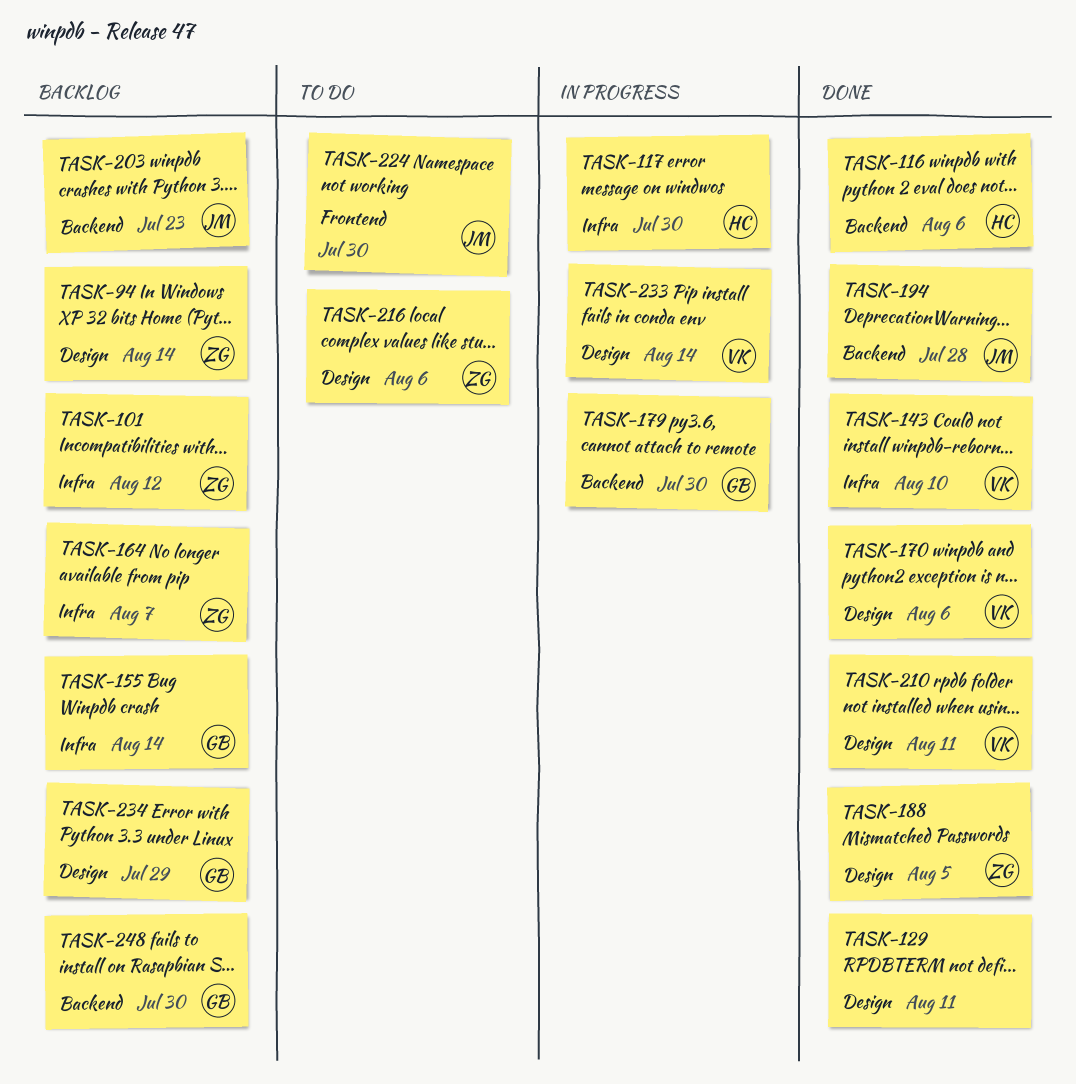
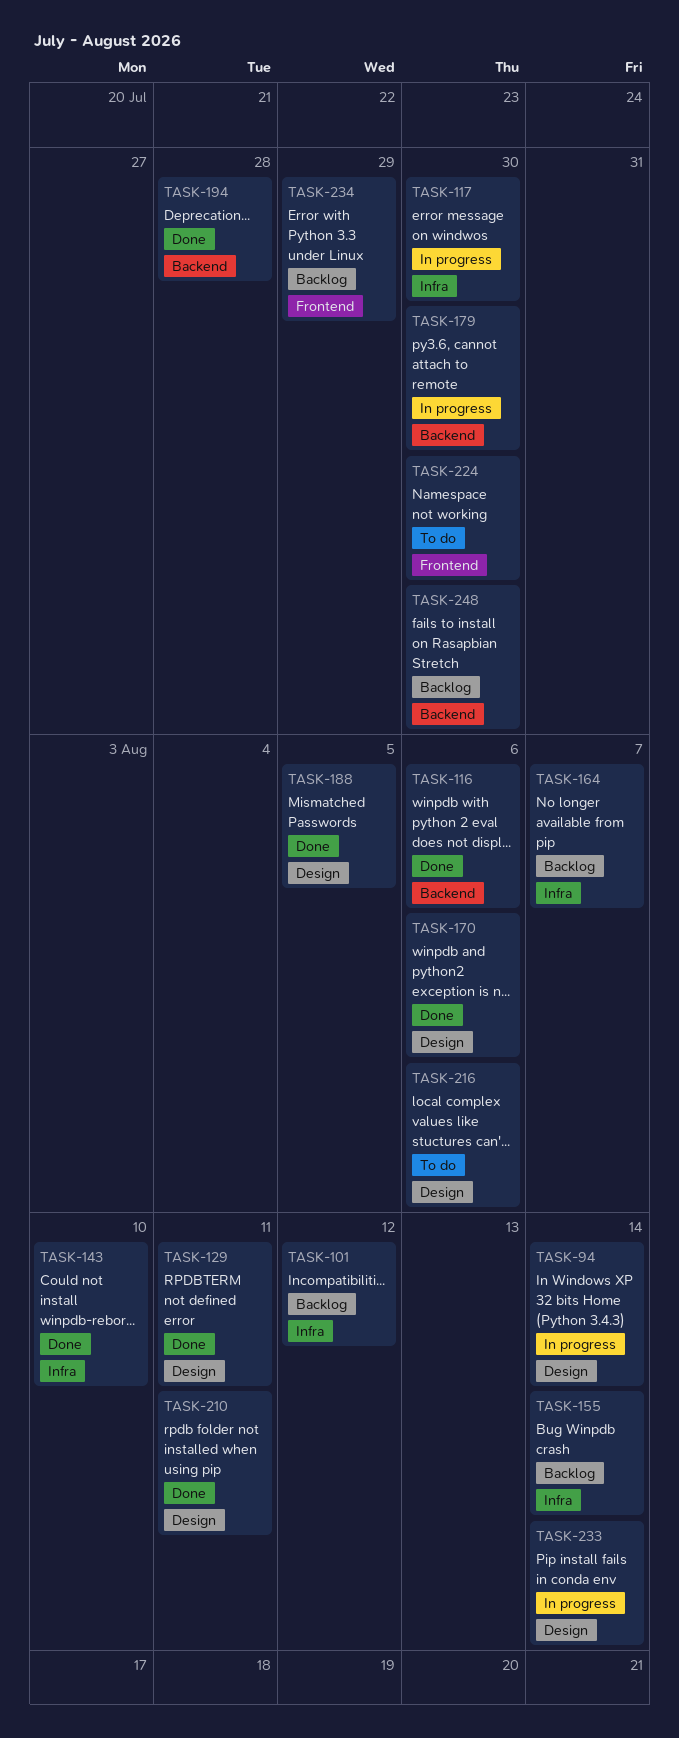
TASK-94, status: Backlog -> In progress
TASK-203: present -> none
TASK-234, label: Design -> Frontend

